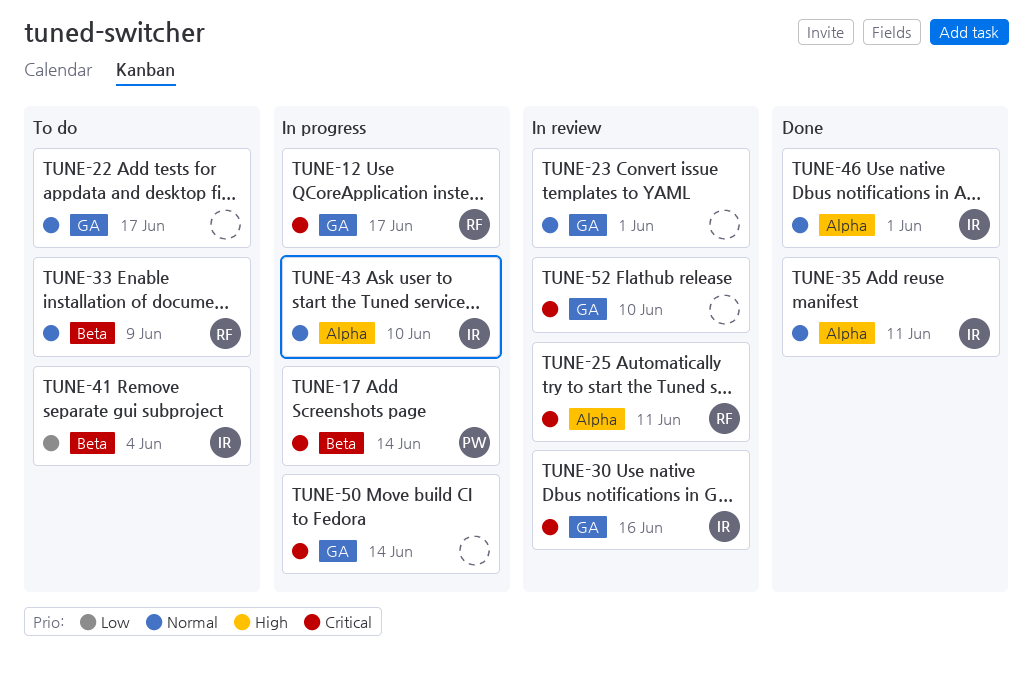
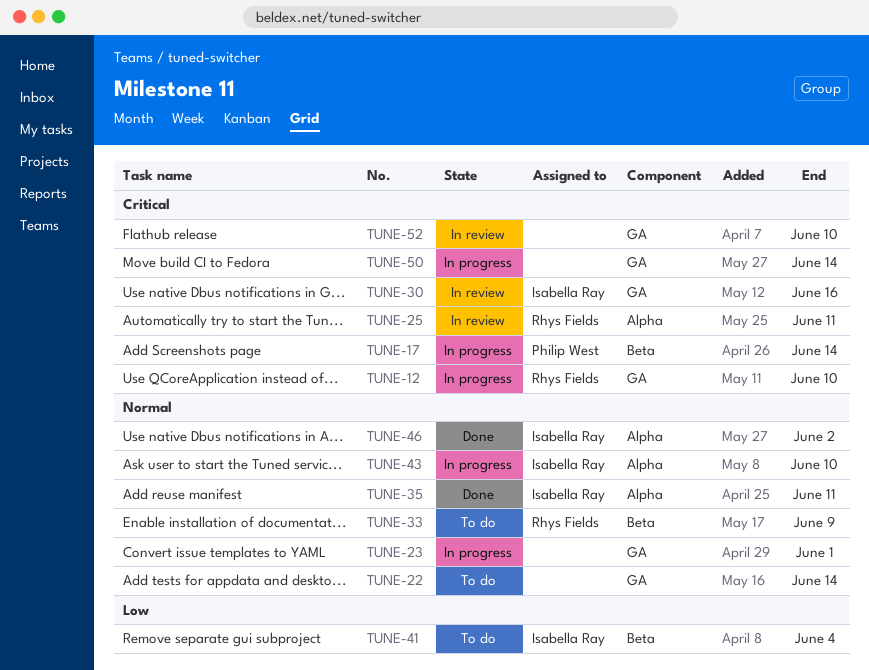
TUNE-12, due: Jun 17 -> Jun 10
TUNE-22, due: Jun 17 -> Jun 14
TUNE-23, status: In review -> In progress
TUNE-46, due: Jun 1 -> Jun 2

